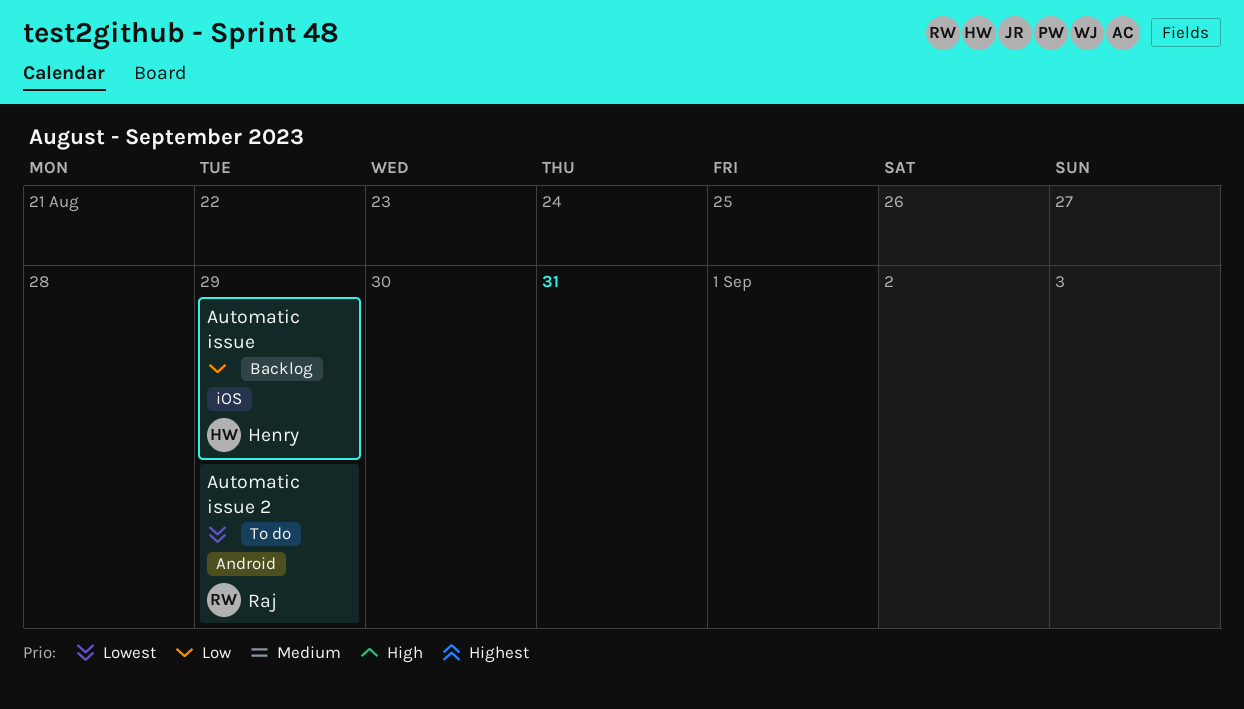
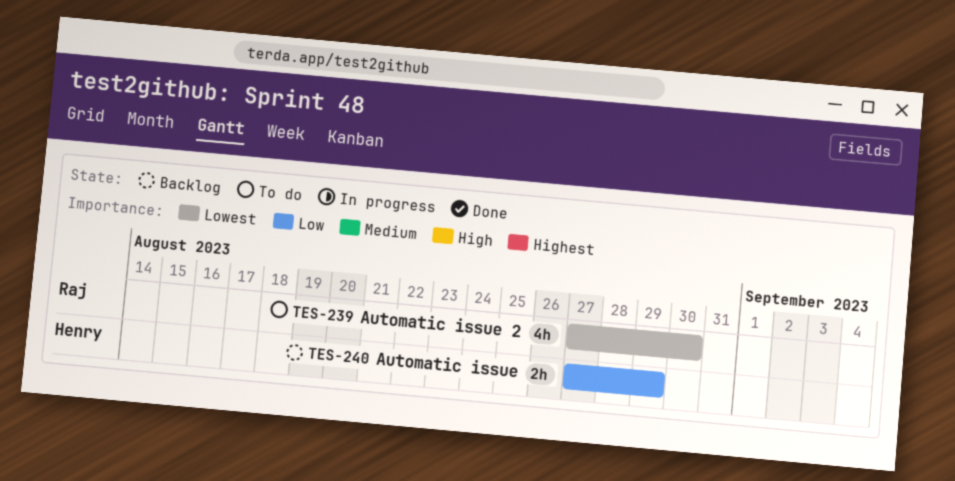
Automatic issue 2, due: Aug 29 -> Aug 30

